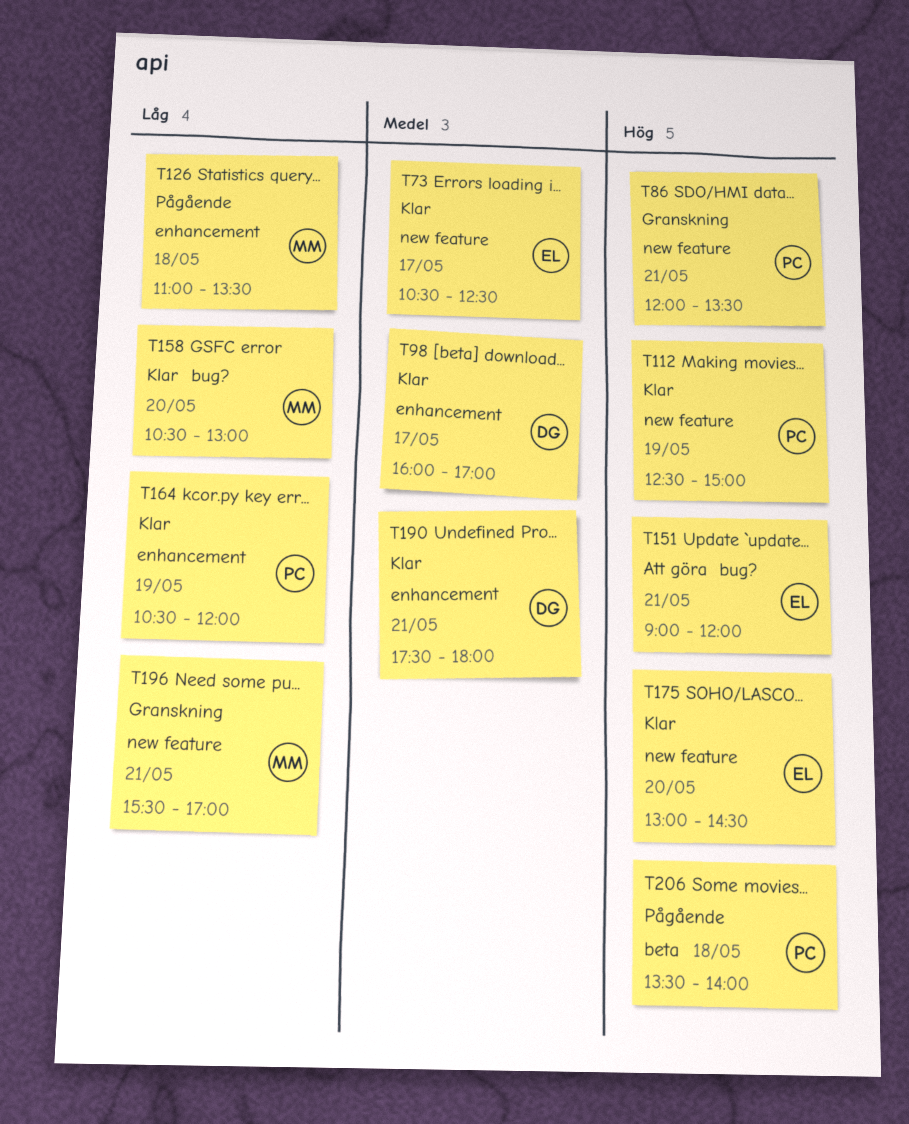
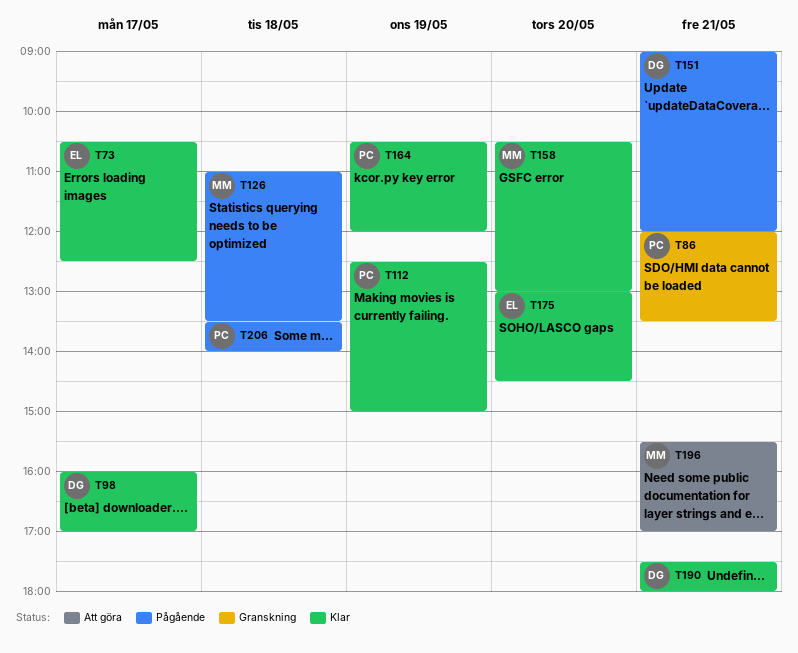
T151, status: Att göra -> Pågående
T151, owner: EL -> DG
T196, status: Granskning -> Att göra

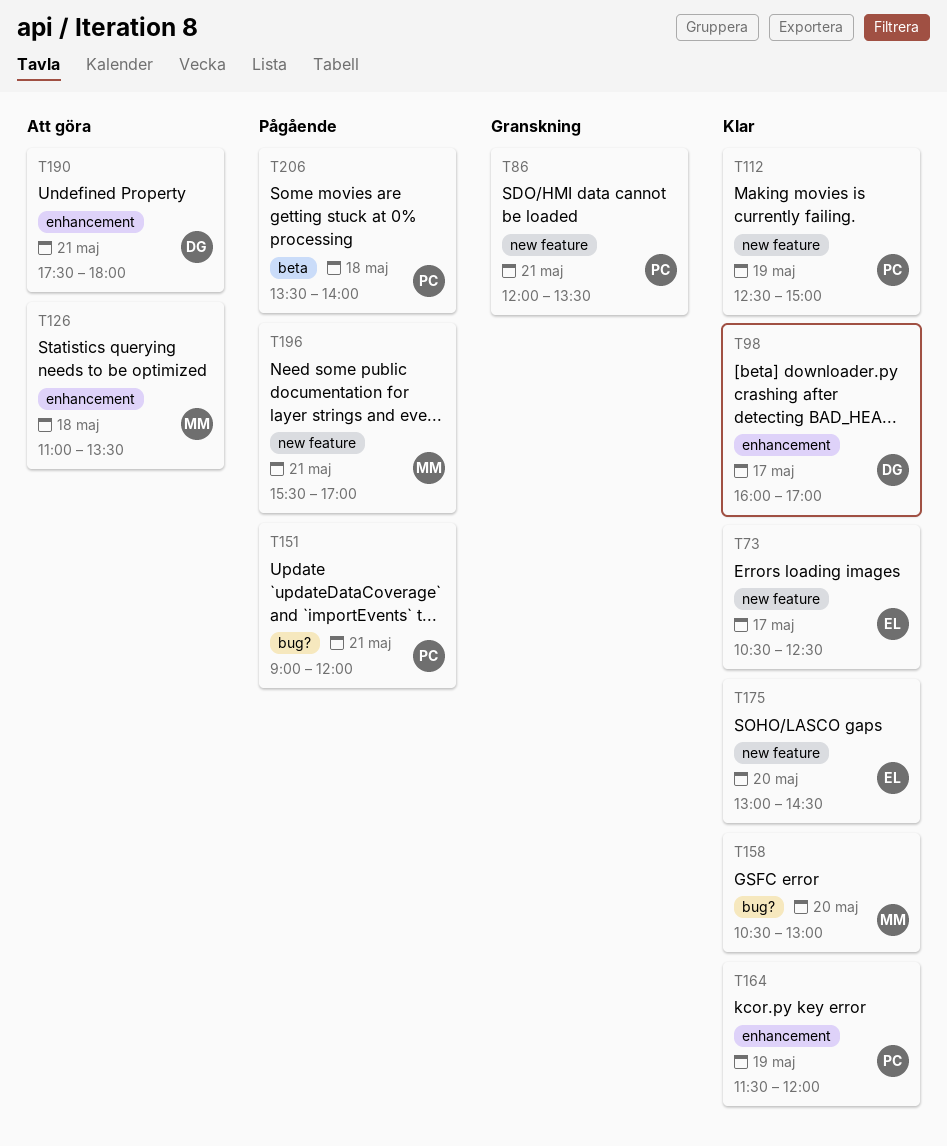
T126, status: Pågående -> Att göra
T151, owner: DG -> PC
T164, begins: 10:30 -> 11:30
T190, status: Klar -> Att göra
T196, status: Att göra -> Pågående

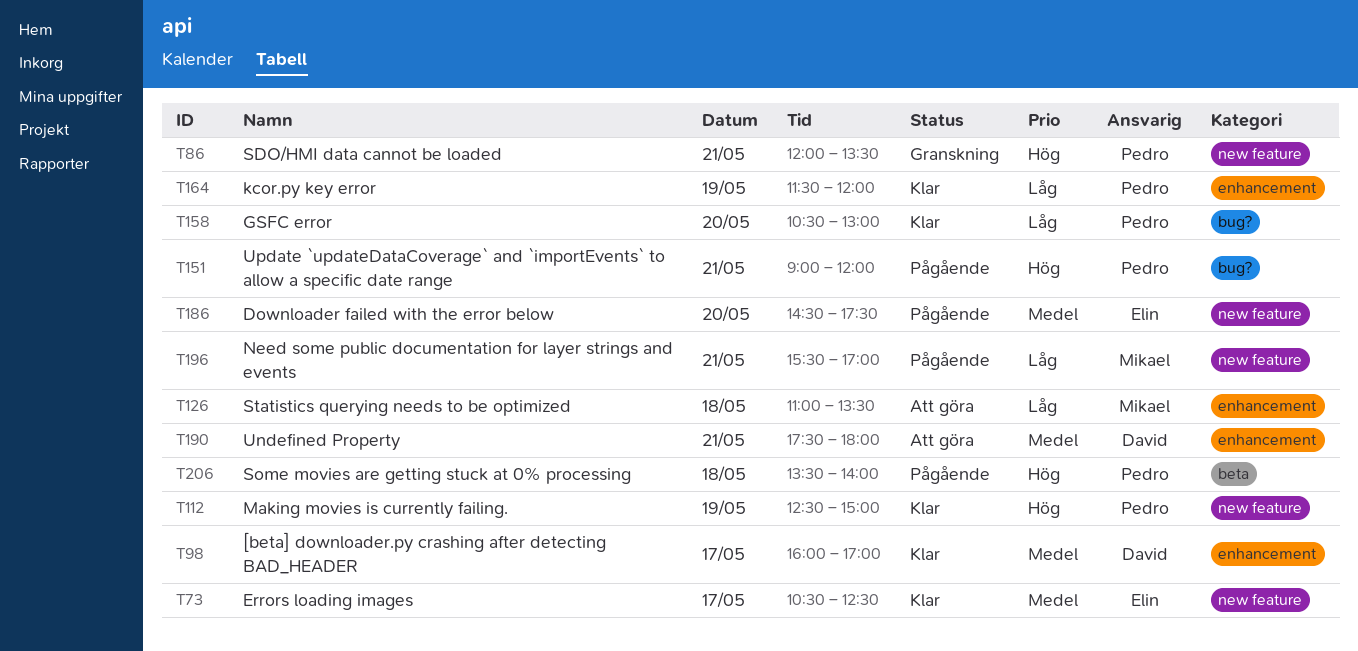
T158, owner: Mikael -> Pedro
T175: present -> none
T186: none -> present

